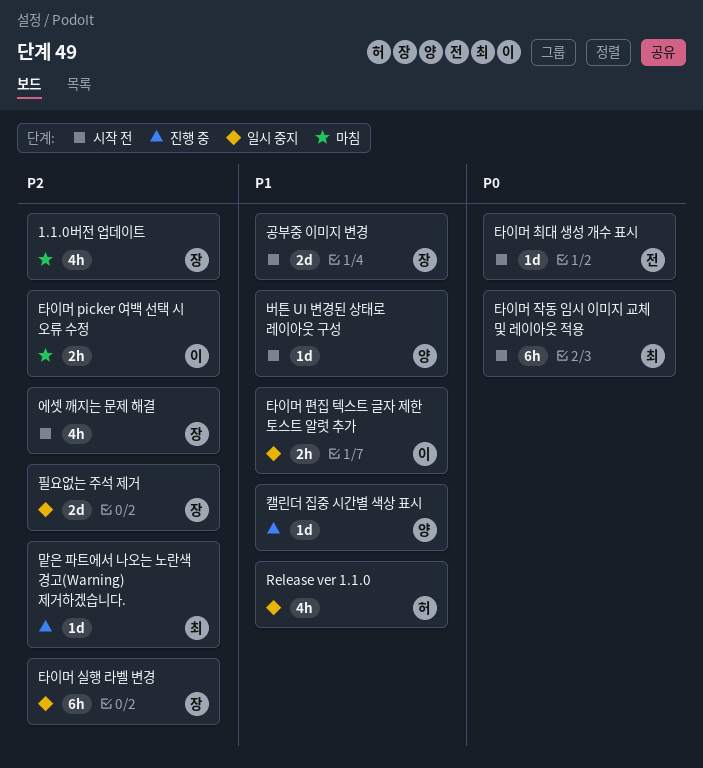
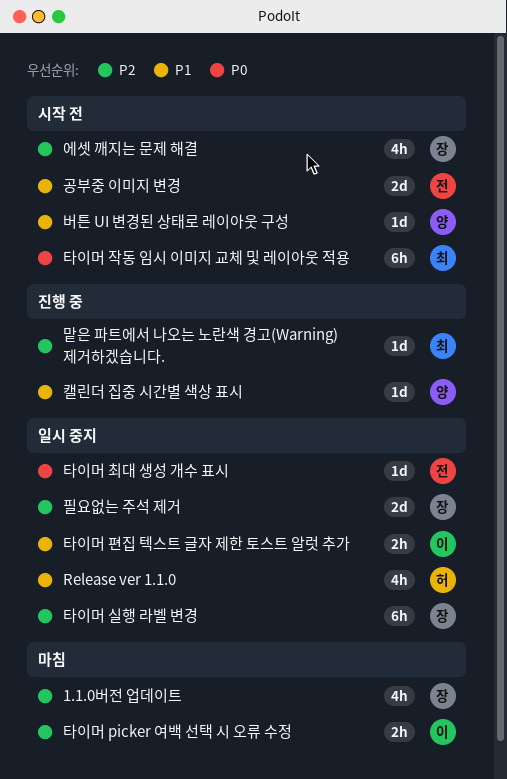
공부중 이미지 변경, owner: 장 -> 전
타이머 최대 생성 개수 표시, status: 시작 전 -> 일시 중지

